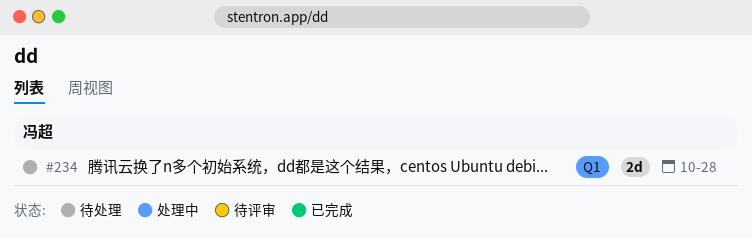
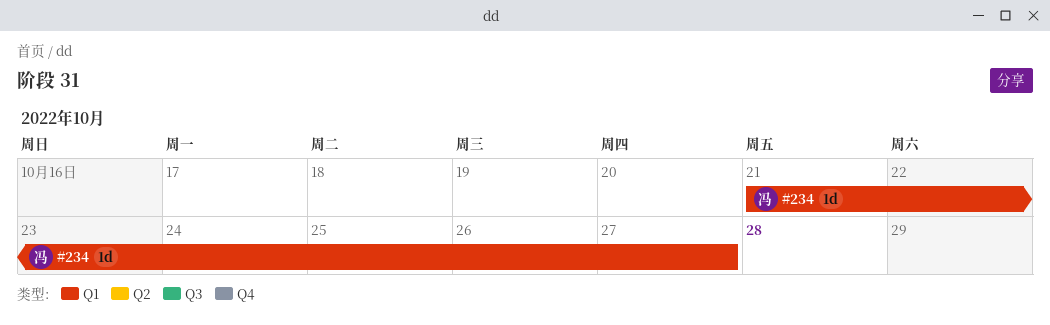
#234, estimate: 2d -> 1d
#234, due: Oct 28 -> Oct 27

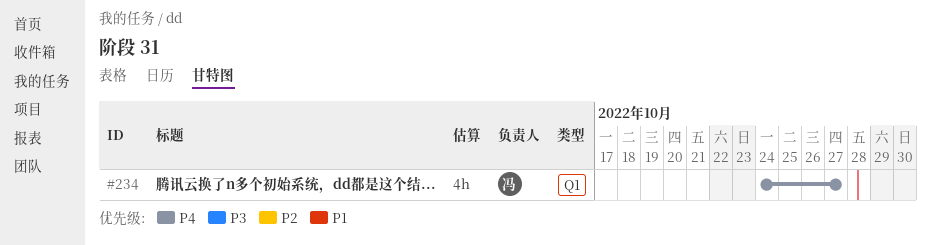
#234, estimate: 1d -> 4h
#234, start: Oct 21 -> Oct 24

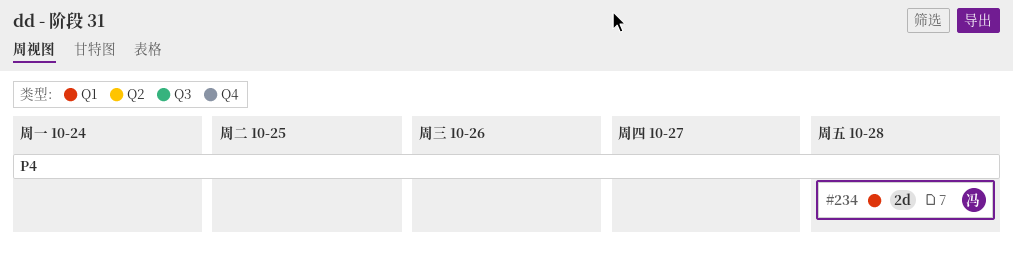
#234, estimate: 4h -> 2d
#234, due: Oct 27 -> Oct 28

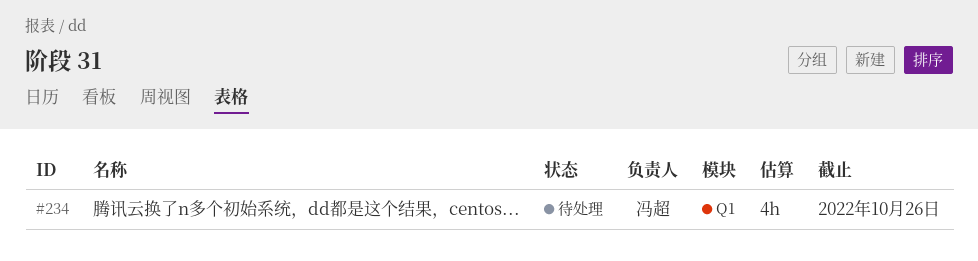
#234, estimate: 2d -> 4h
#234, due: Oct 28 -> Oct 26

